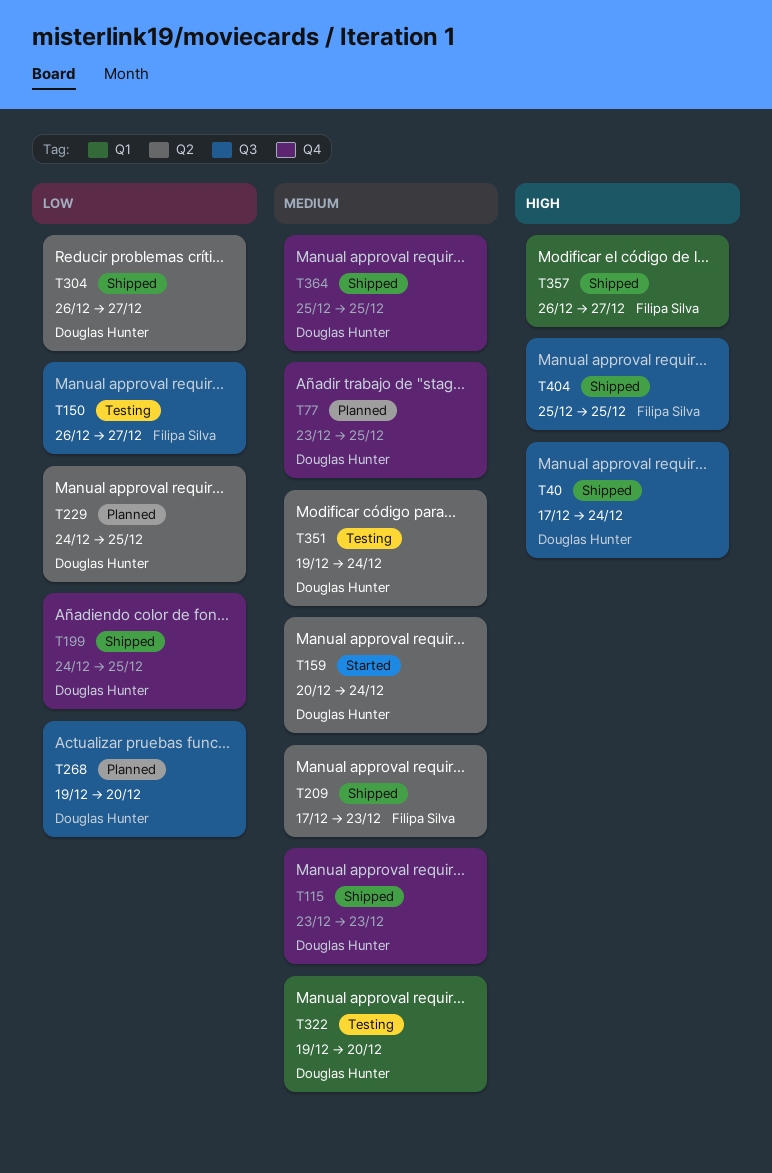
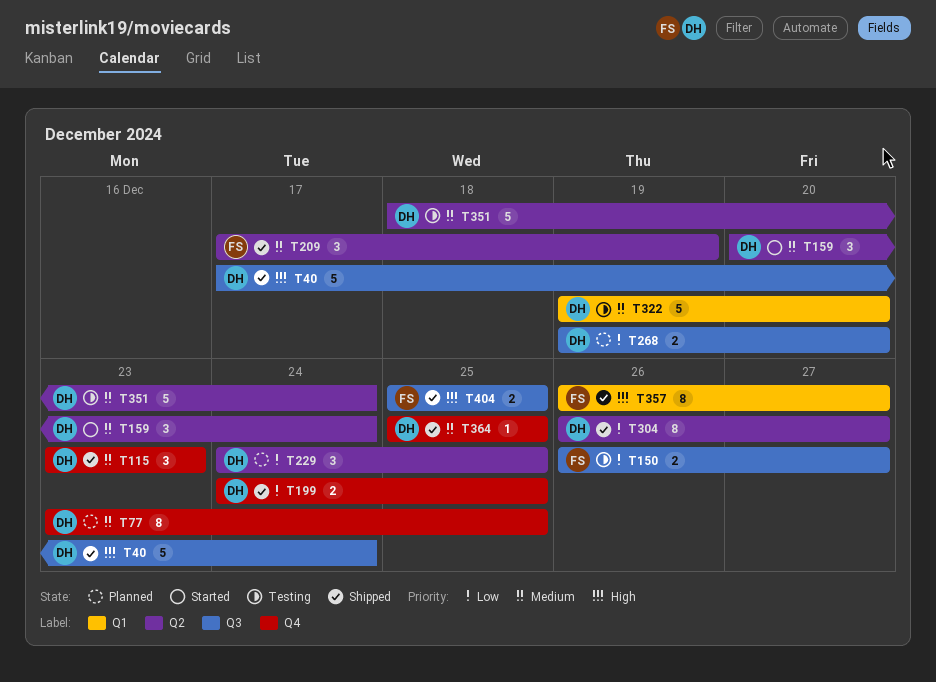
T209, due: Dec 23 -> Dec 19
T351, start: Dec 19 -> Dec 18

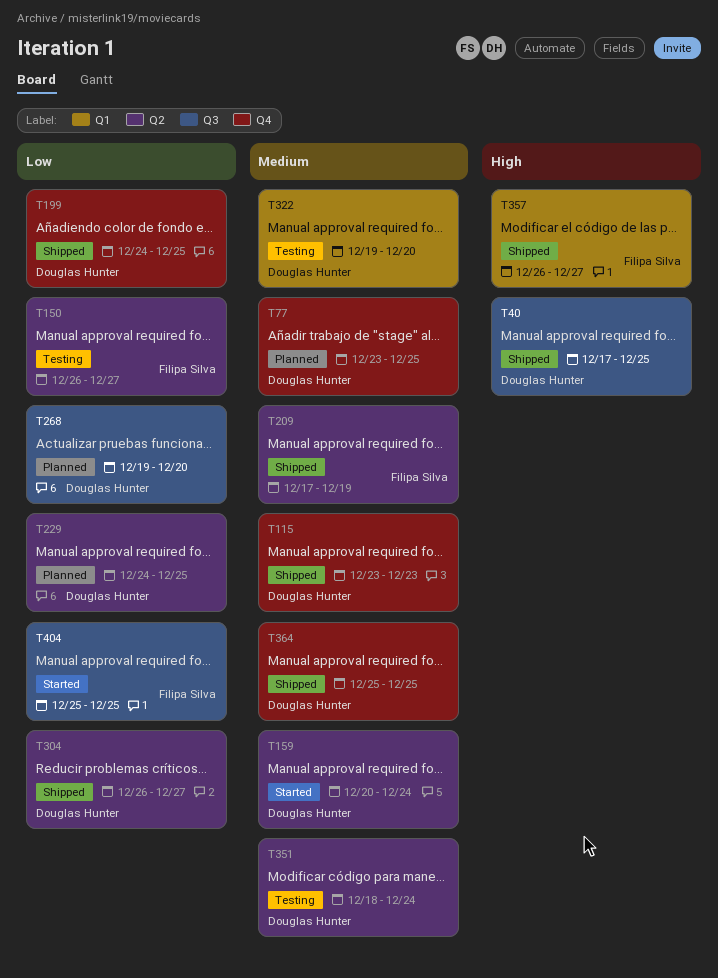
T40, due: Dec 24 -> Dec 25
T150, label: Q3 -> Q2
T404, status: Shipped -> Started
T404, priority: High -> Low

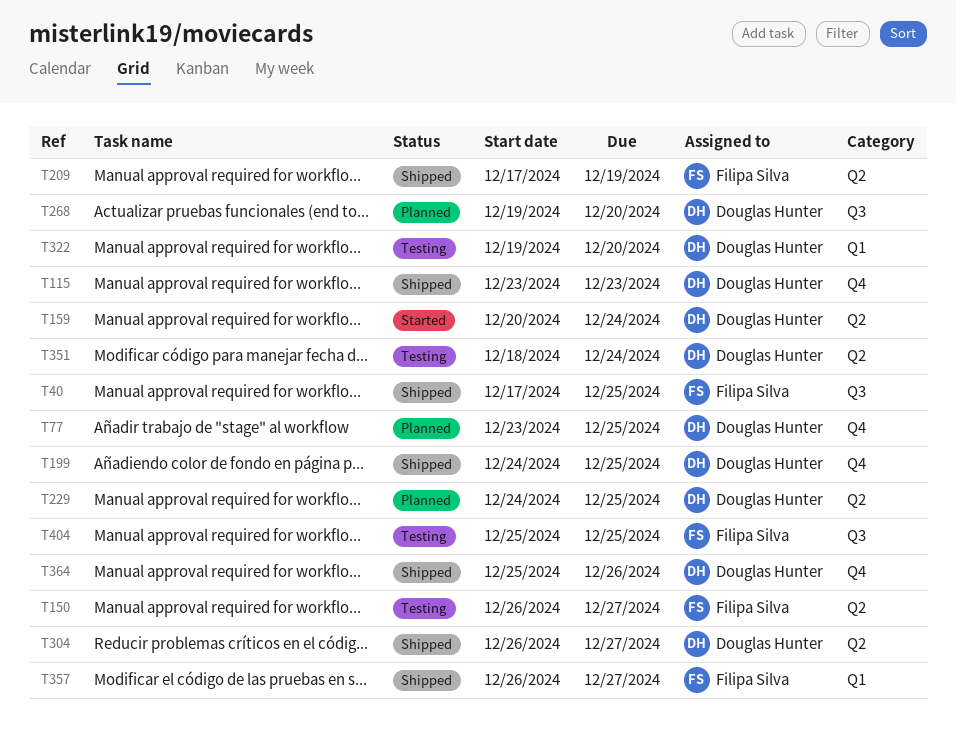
T40, owner: Douglas Hunter -> Filipa Silva
T364, due: Dec 25 -> Dec 26
T404, status: Started -> Testing

